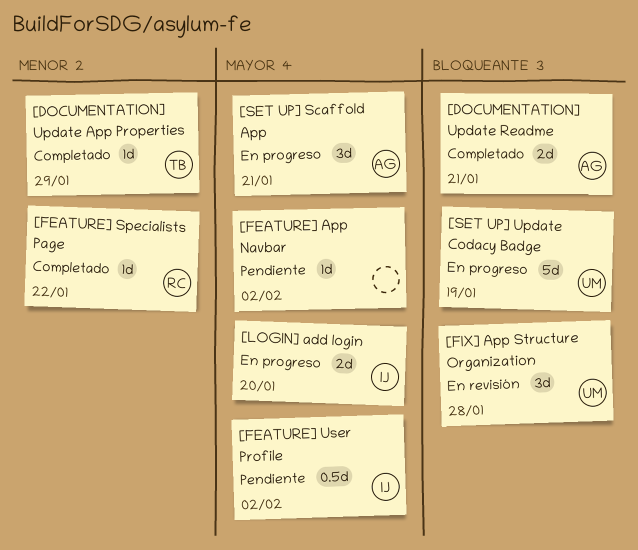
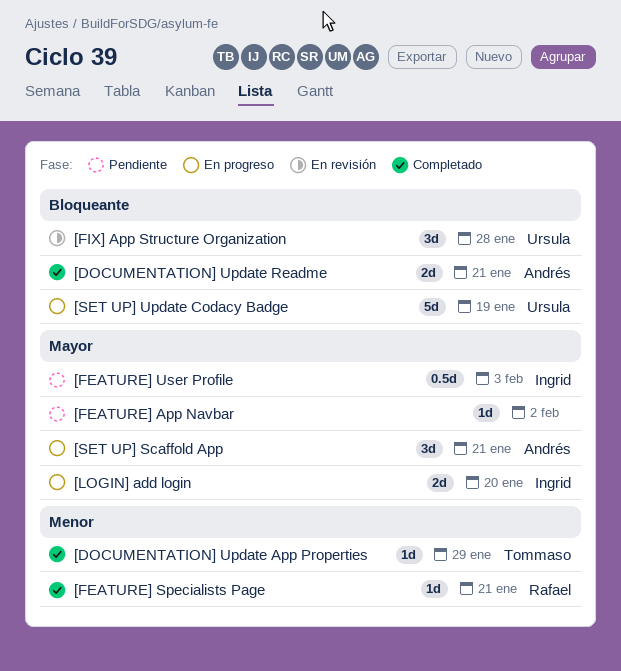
[FEATURE] Specialists Page, due: Jan 22 -> Jan 21
[FEATURE] User Profile, due: Feb 2 -> Feb 3

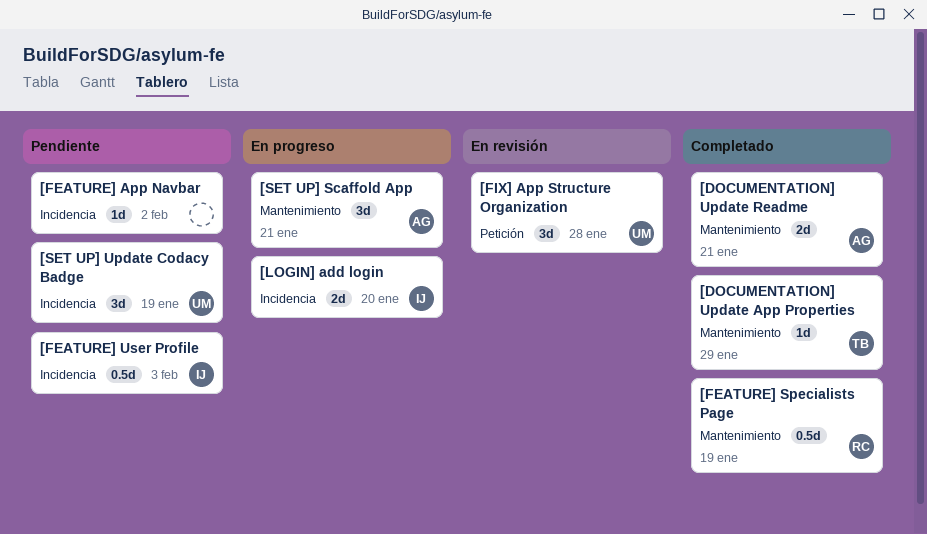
[FEATURE] Specialists Page, estimate: 1d -> 0.5d
[FEATURE] Specialists Page, due: Jan 21 -> Jan 19
[SET UP] Update Codacy Badge, status: En progreso -> Pendiente
[SET UP] Update Codacy Badge, estimate: 5d -> 3d

